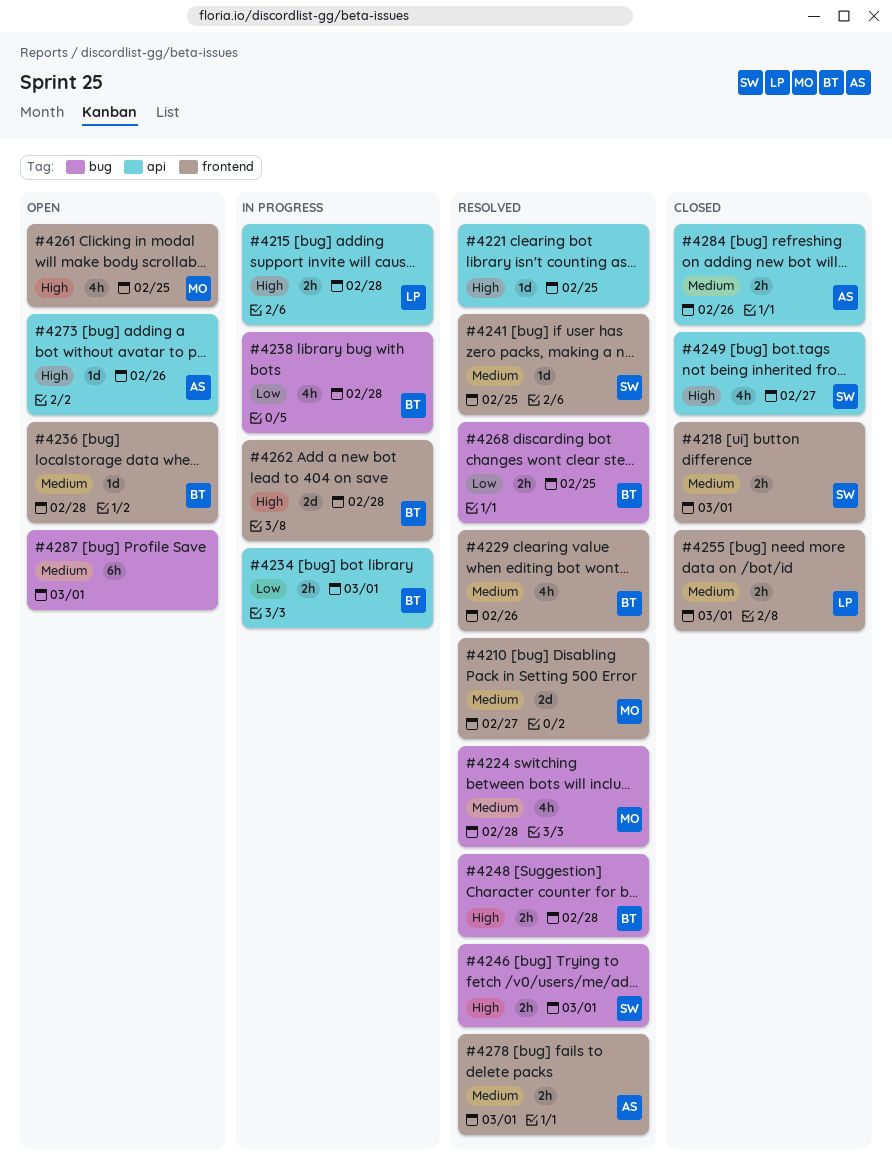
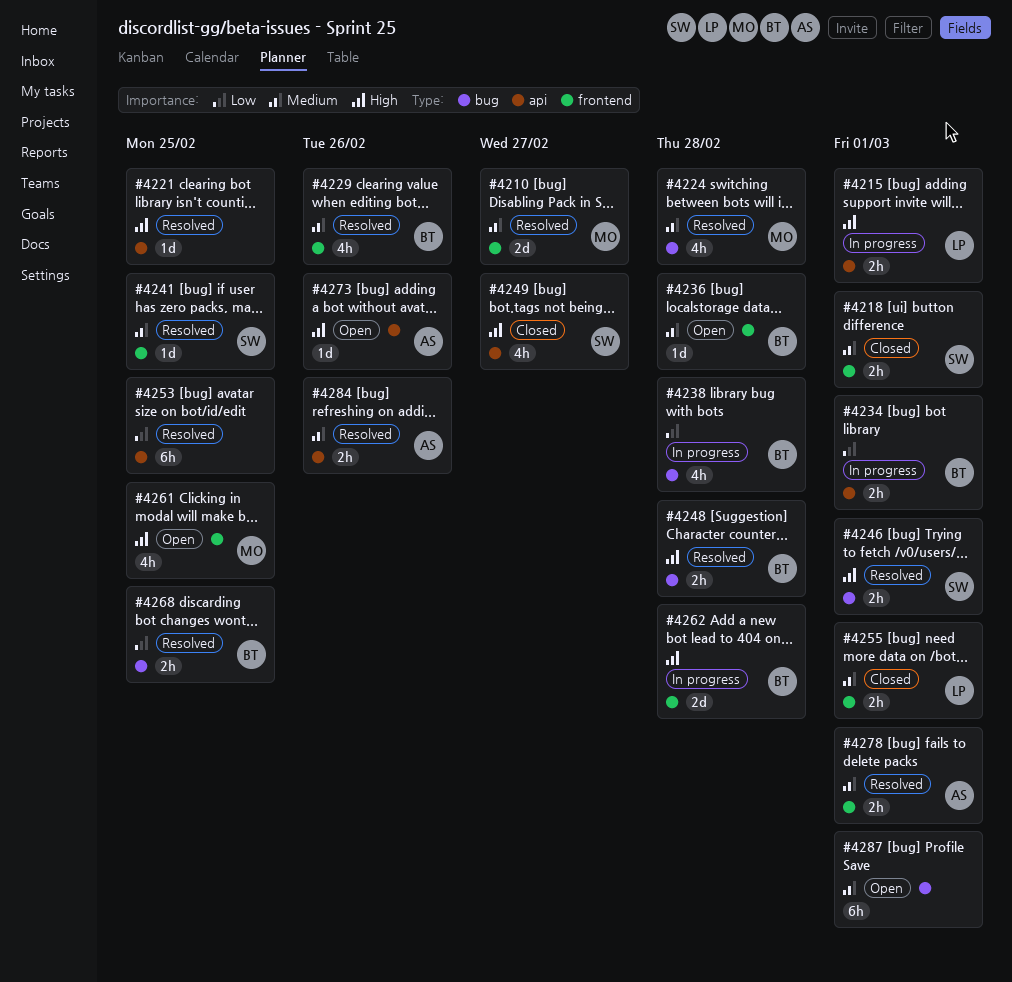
#4215, due: Feb 28 -> Mar 1
#4253: none -> present
#4284, status: Closed -> Resolved

